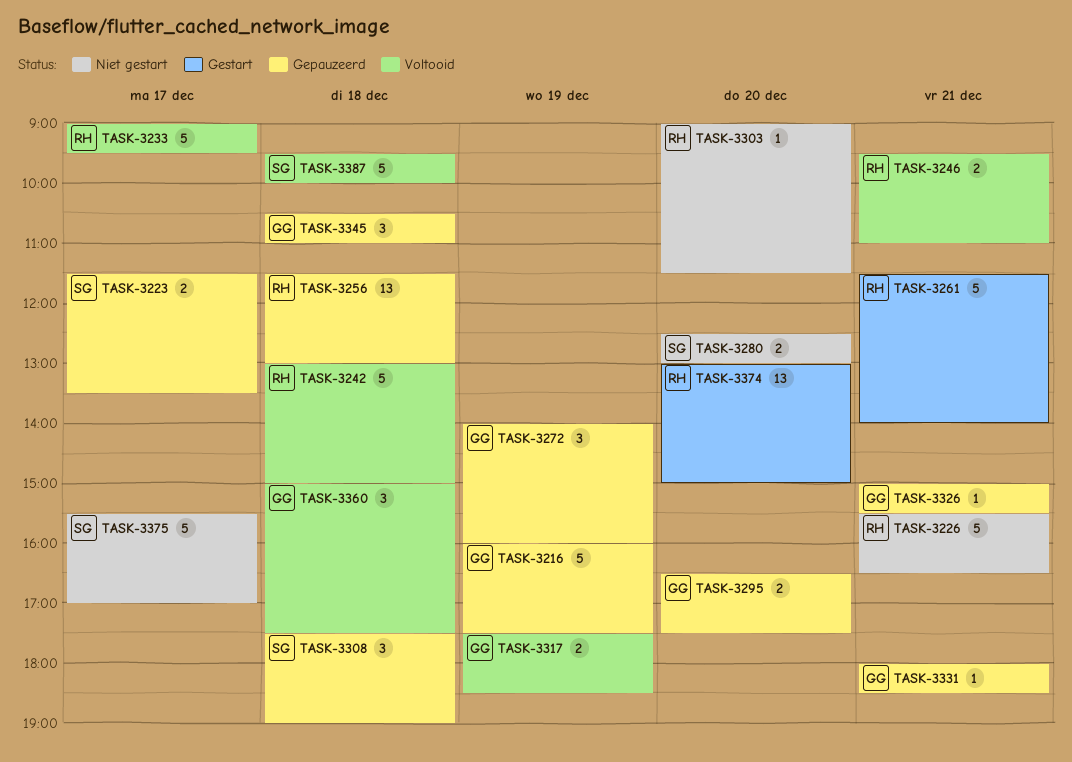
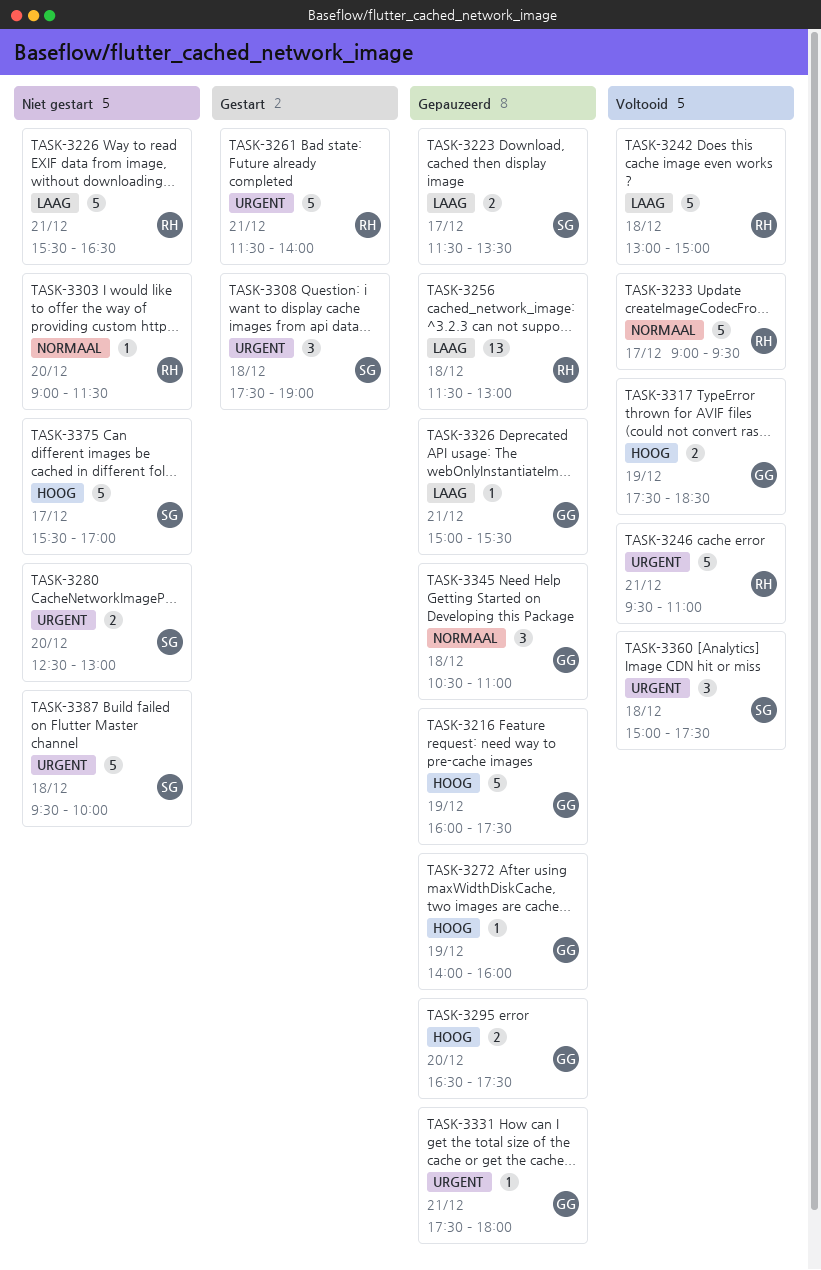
TASK-3246, estimate: 2 -> 5
TASK-3272, estimate: 3 -> 1
TASK-3308, status: Gepauzeerd -> Gestart
TASK-3331, begins: 18:00 -> 17:30
TASK-3331, ends: 18:30 -> 18:00
TASK-3360, owner: GG -> SG
TASK-3374: present -> none
TASK-3387, status: Voltooid -> Niet gestart

